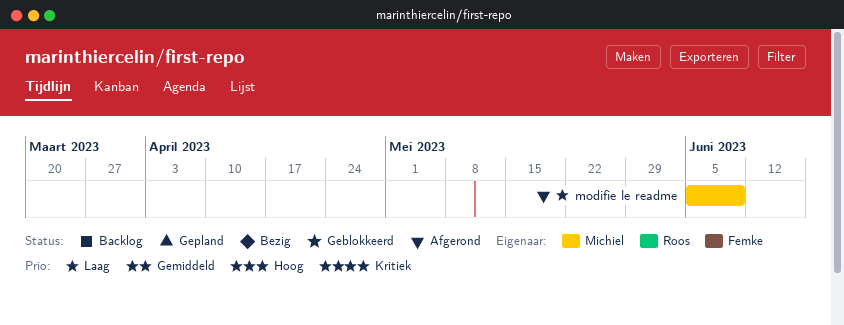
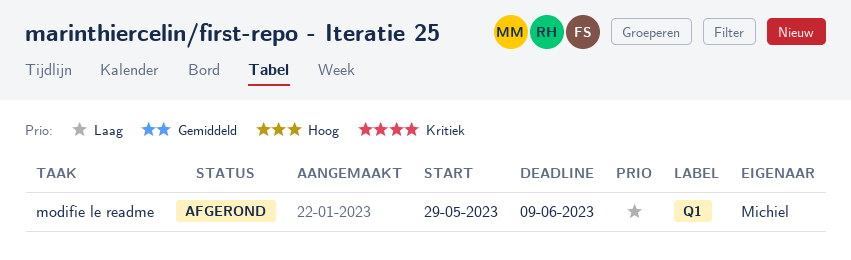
modifie le readme, start: Jun 5 -> May 29

